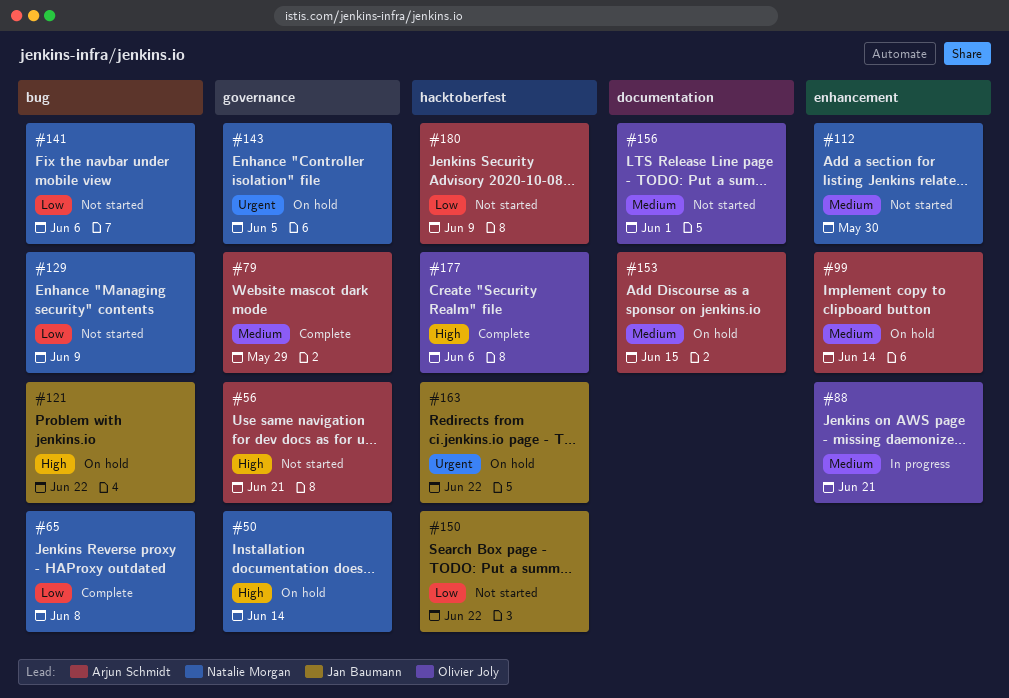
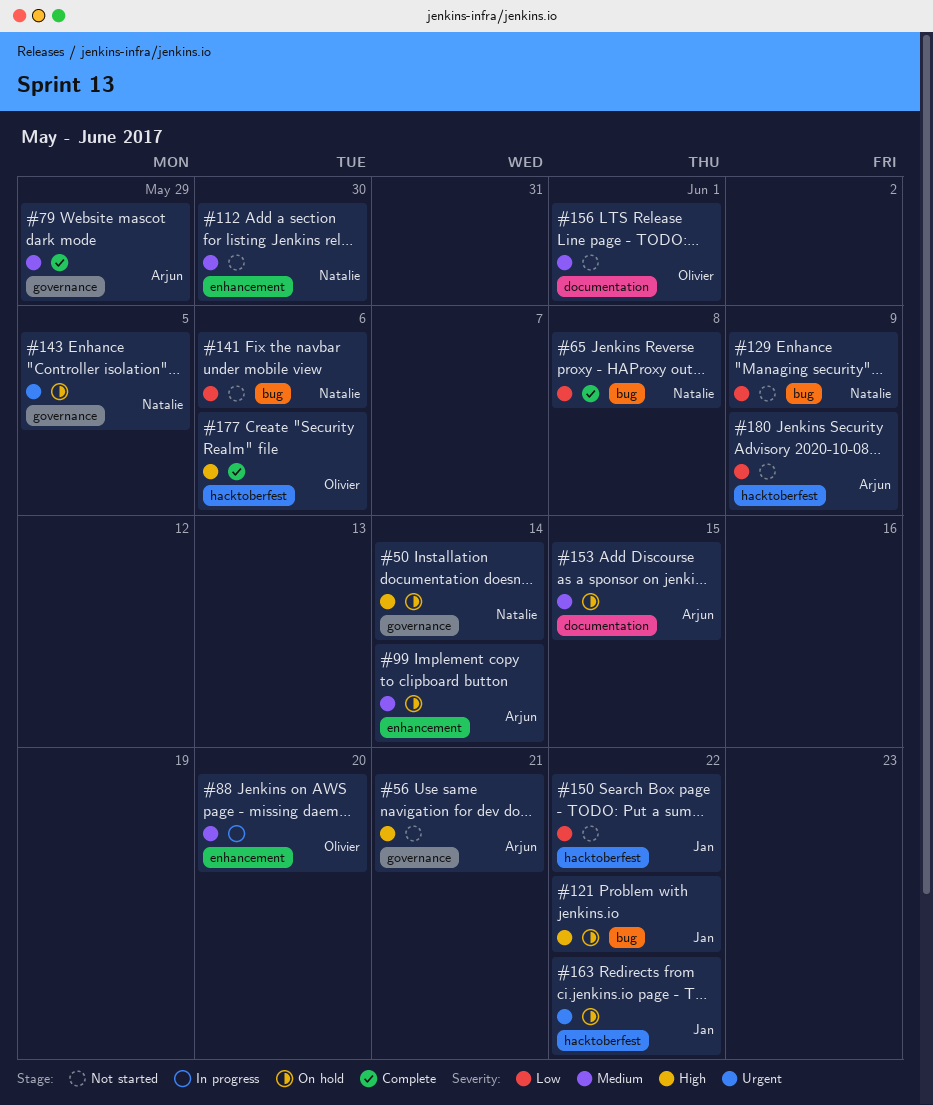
#88, due: Jun 21 -> Jun 20

